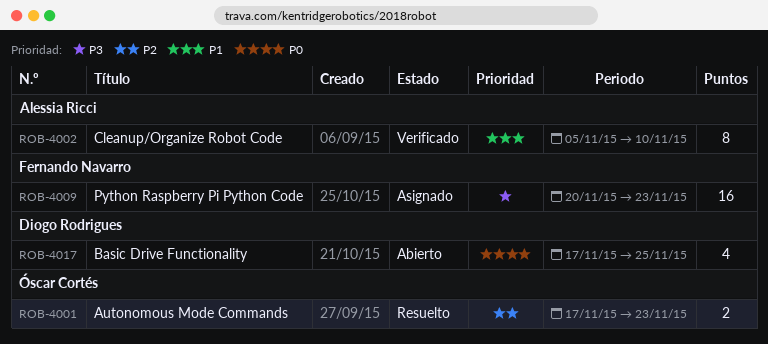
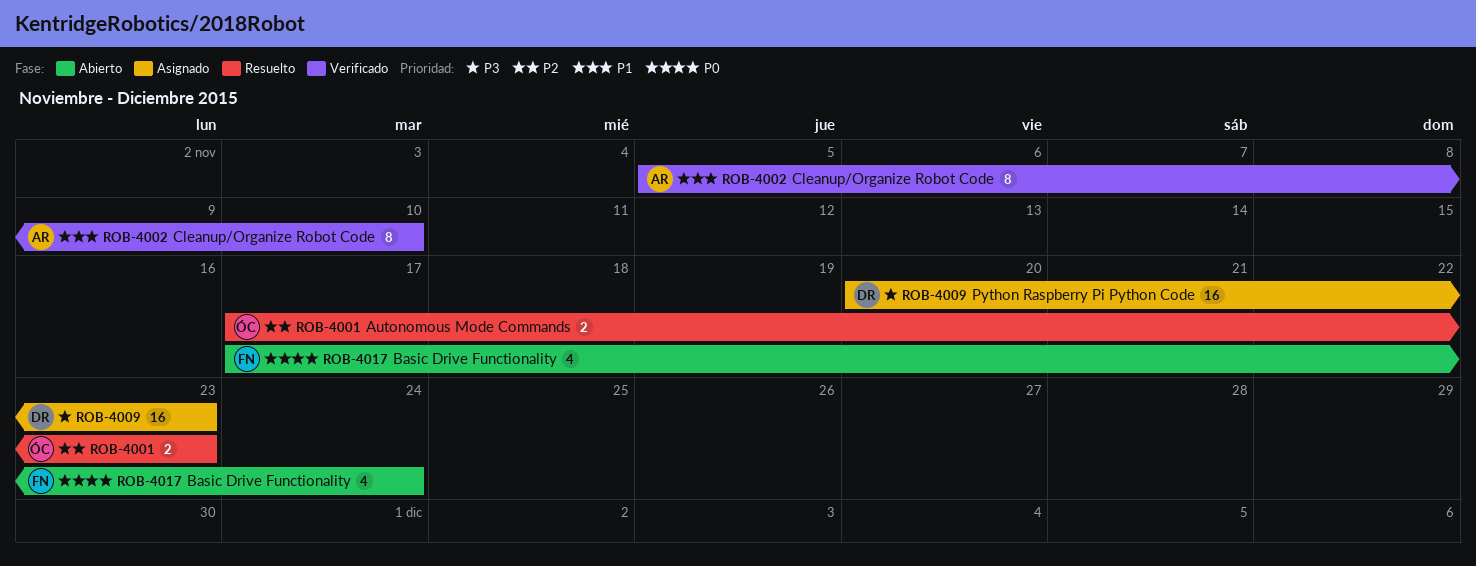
ROB-4009, owner: Fernando Navarro -> Diogo Rodrigues
ROB-4017, owner: Diogo Rodrigues -> Fernando Navarro
ROB-4017, due: Nov 25 -> Nov 24

